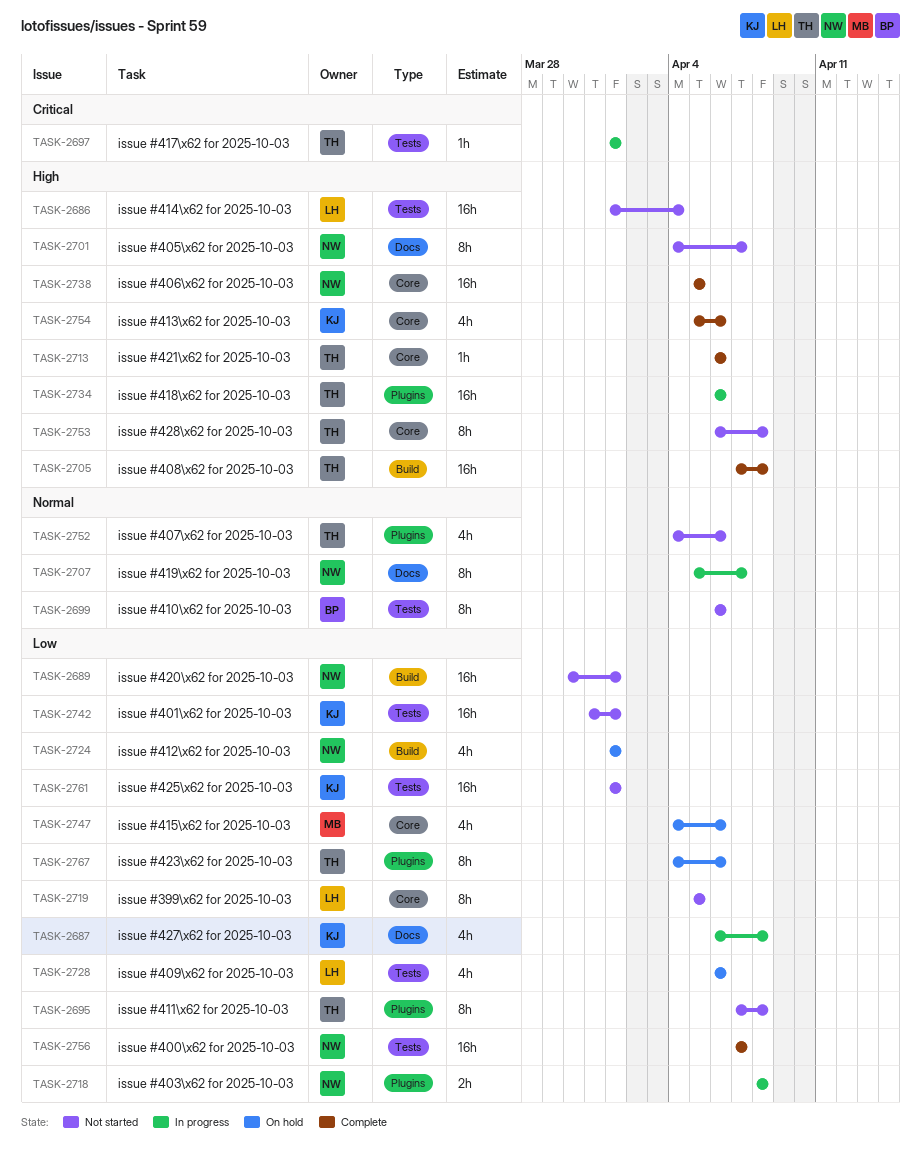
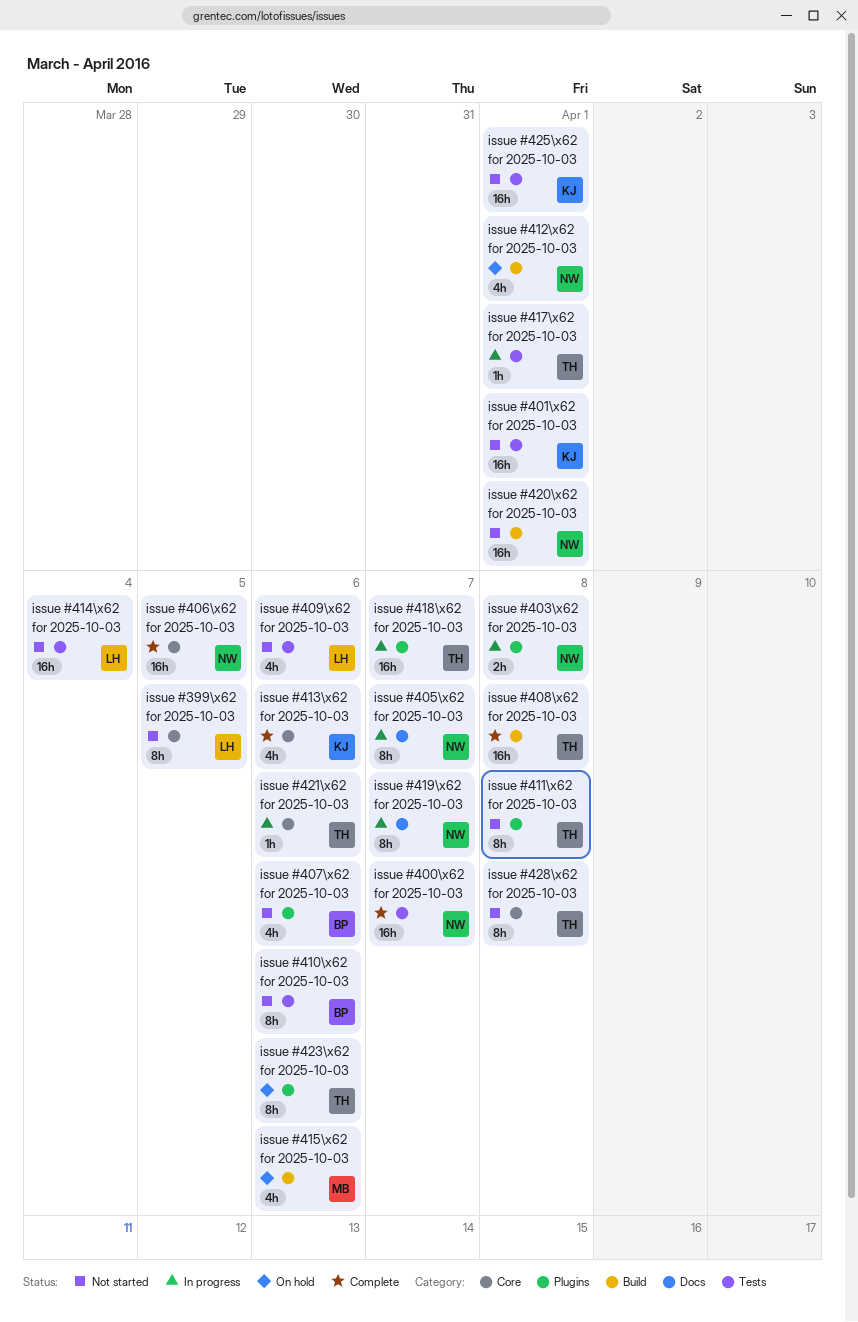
issue #405\x62 for 2025-10-03, status: Not started -> In progress
issue #407\x62 for 2025-10-03, owner: TH -> BP
issue #409\x62 for 2025-10-03, status: On hold -> Not started
issue #415\x62 for 2025-10-03, label: Core -> Build
issue #418\x62 for 2025-10-03, due: Apr 6 -> Apr 7
issue #421\x62 for 2025-10-03, status: Complete -> In progress
issue #427\x62 for 2025-10-03: present -> none

